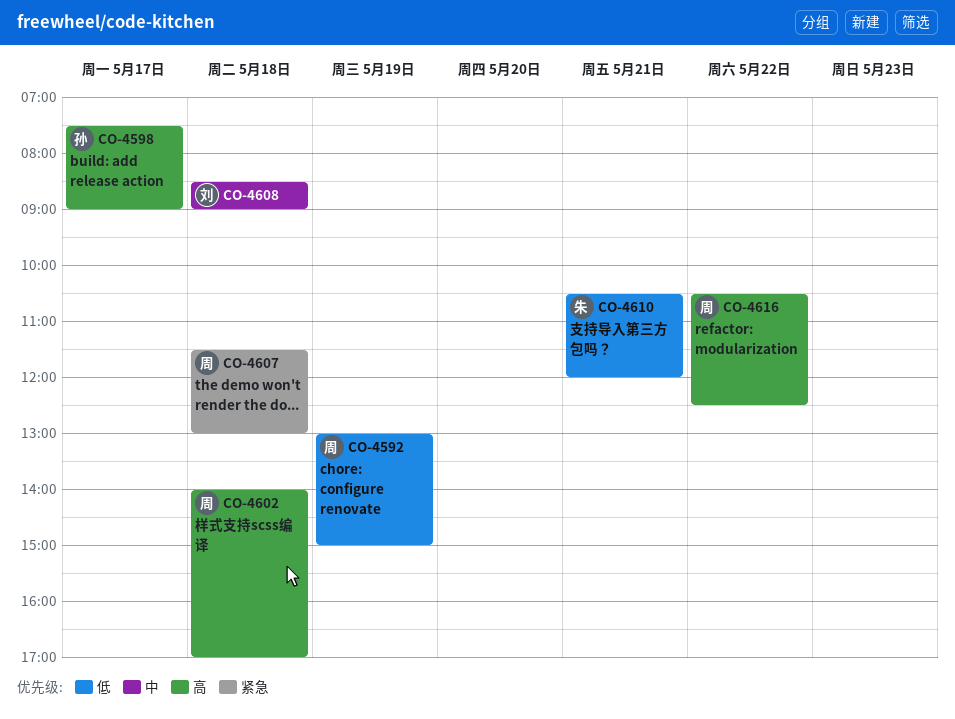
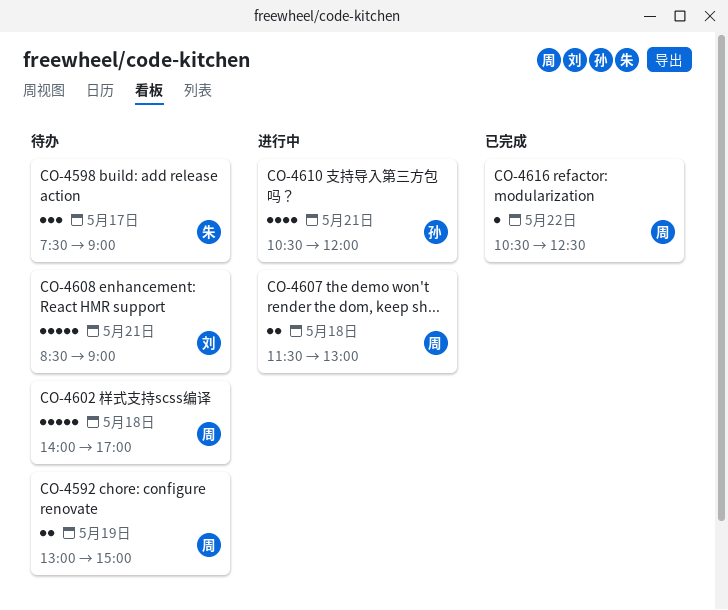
CO-4598, owner: 孙 -> 朱
CO-4608, day: May 18 -> May 21
CO-4610, owner: 朱 -> 孙

